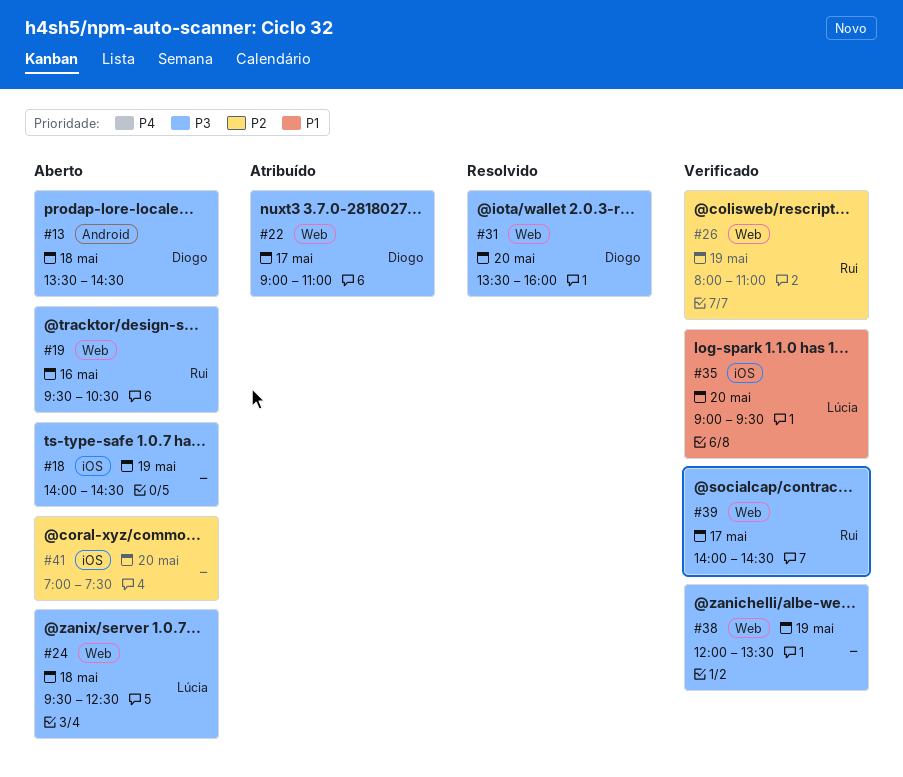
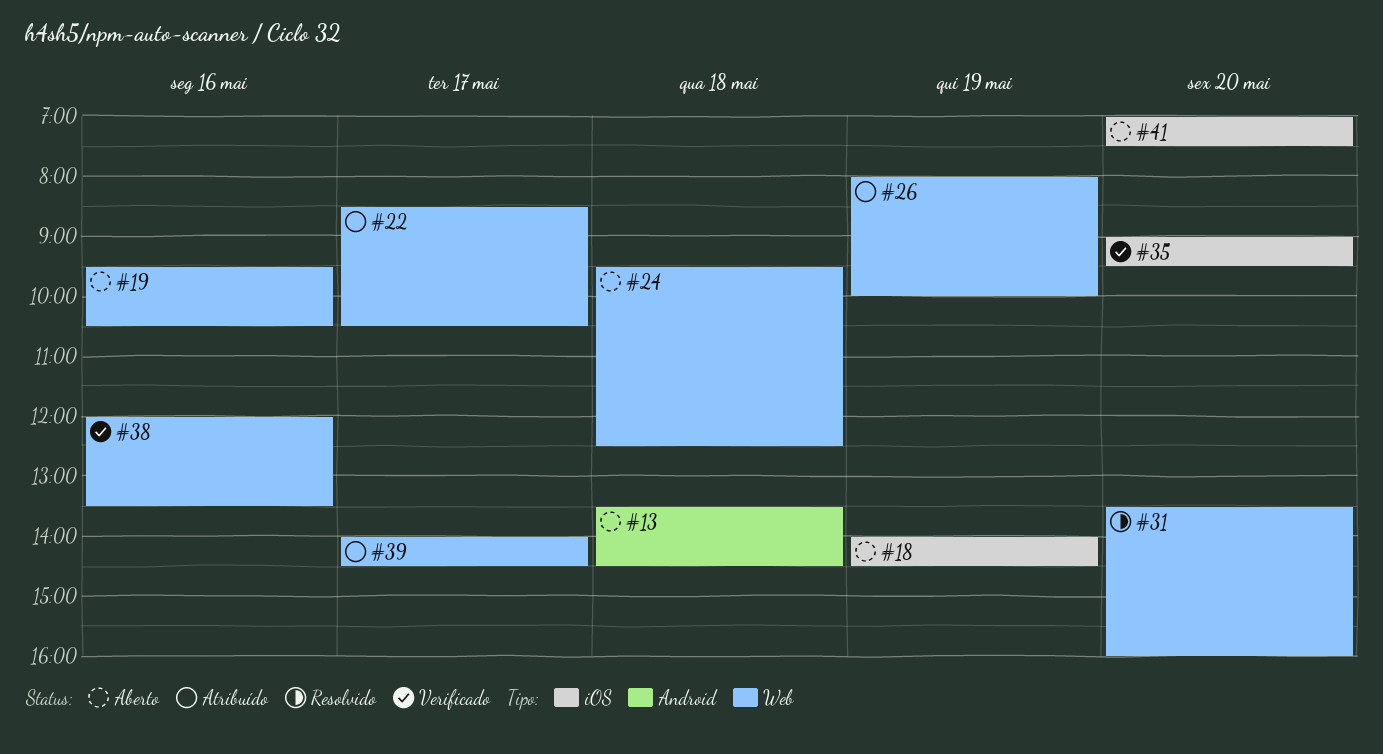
#22, begins: 09:00 -> 08:30
#22, ends: 11:00 -> 10:30
#26, status: Verificado -> Atribuído
#26, ends: 11:00 -> 10:00
#38, day: May 19 -> May 16
#39, status: Verificado -> Atribuído

